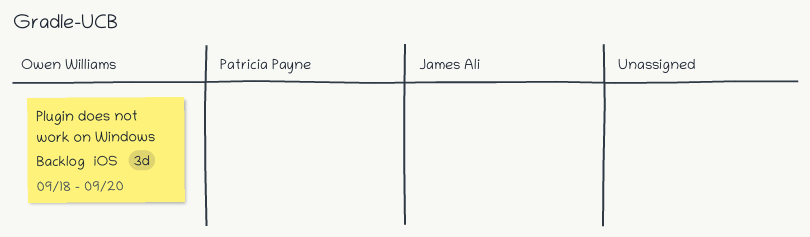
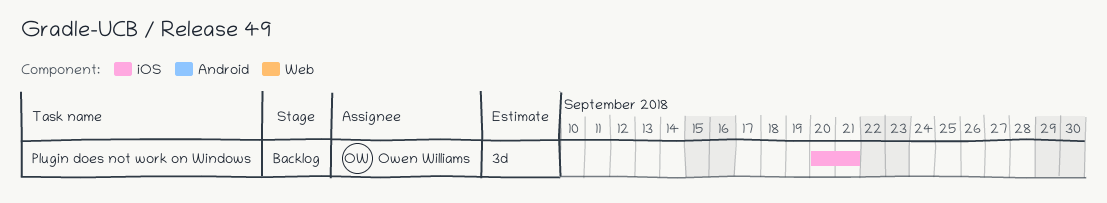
Plugin does not work on Windows, start: Sep 18 -> Sep 20
Plugin does not work on Windows, due: Sep 20 -> Sep 21

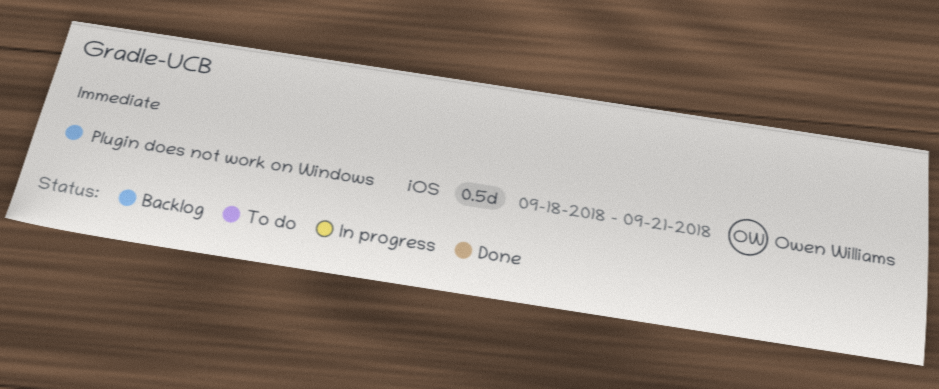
Plugin does not work on Windows, estimate: 3d -> 0.5d
Plugin does not work on Windows, start: Sep 20 -> Sep 18

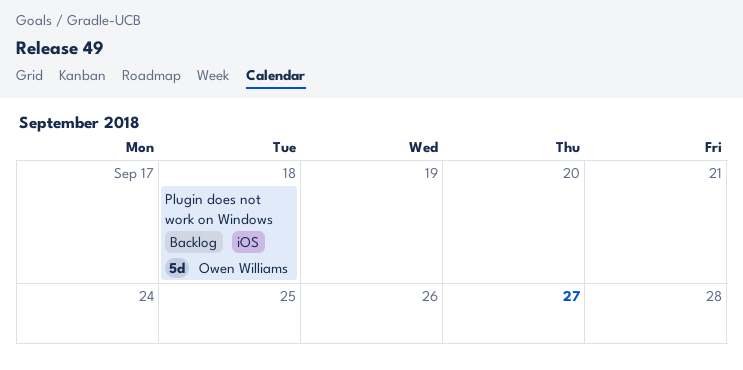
Plugin does not work on Windows, estimate: 0.5d -> 5d
Plugin does not work on Windows, due: Sep 21 -> Sep 18

